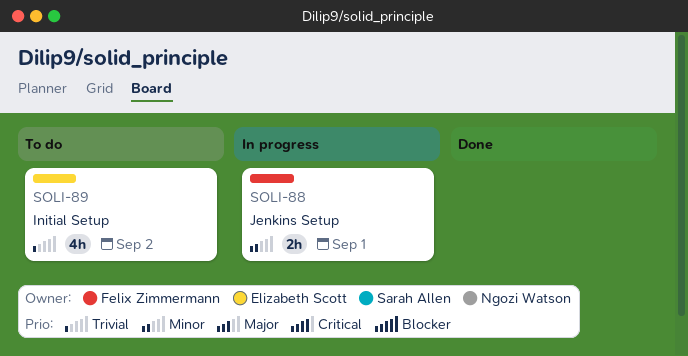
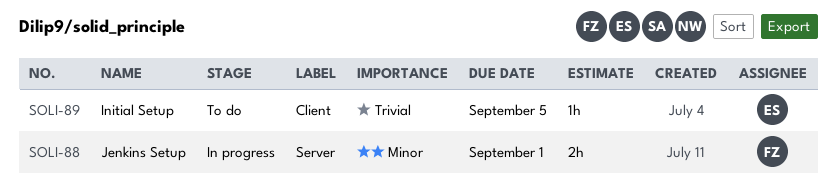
SOLI-89, estimate: 4h -> 1h
SOLI-89, due: Sep 2 -> Sep 5

